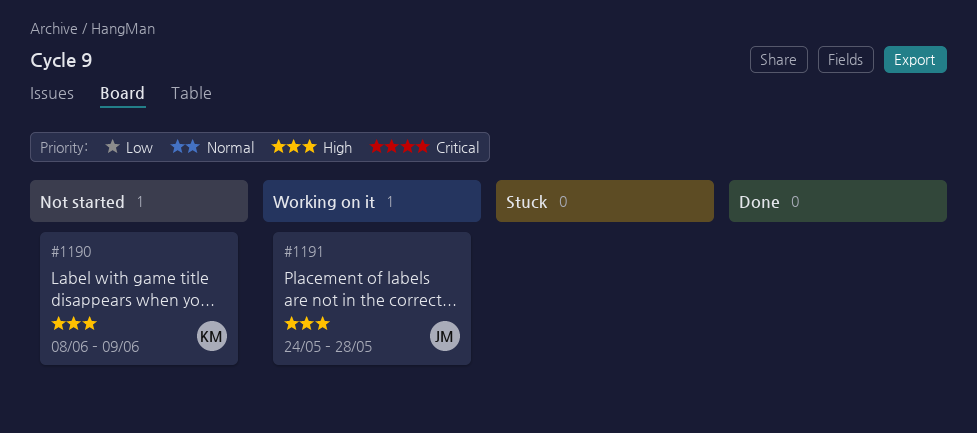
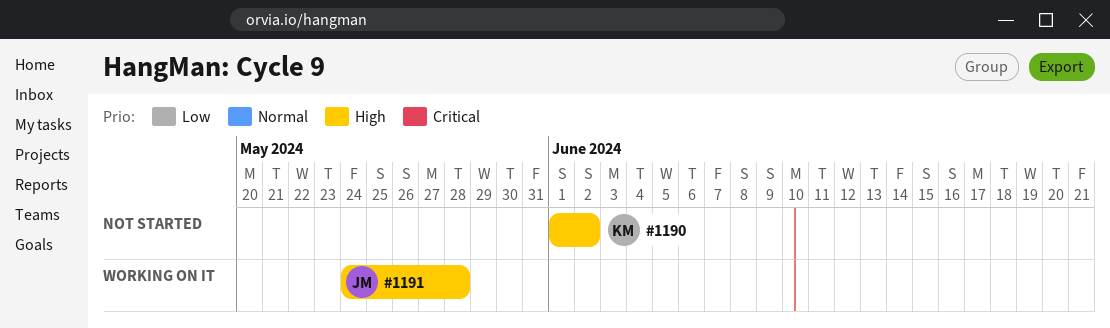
#1190, start: Jun 8 -> Jun 1
#1190, due: Jun 9 -> Jun 2

